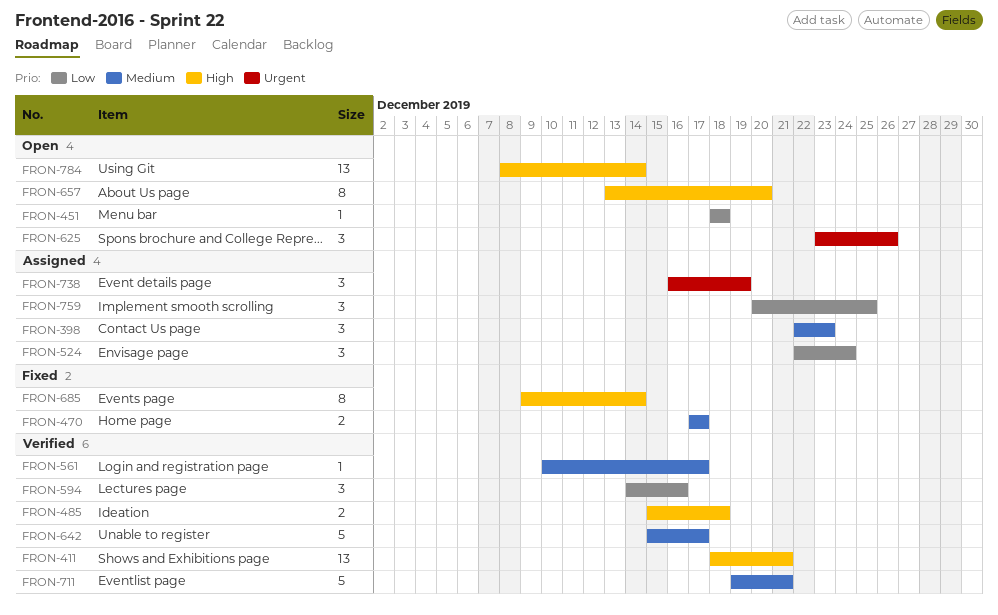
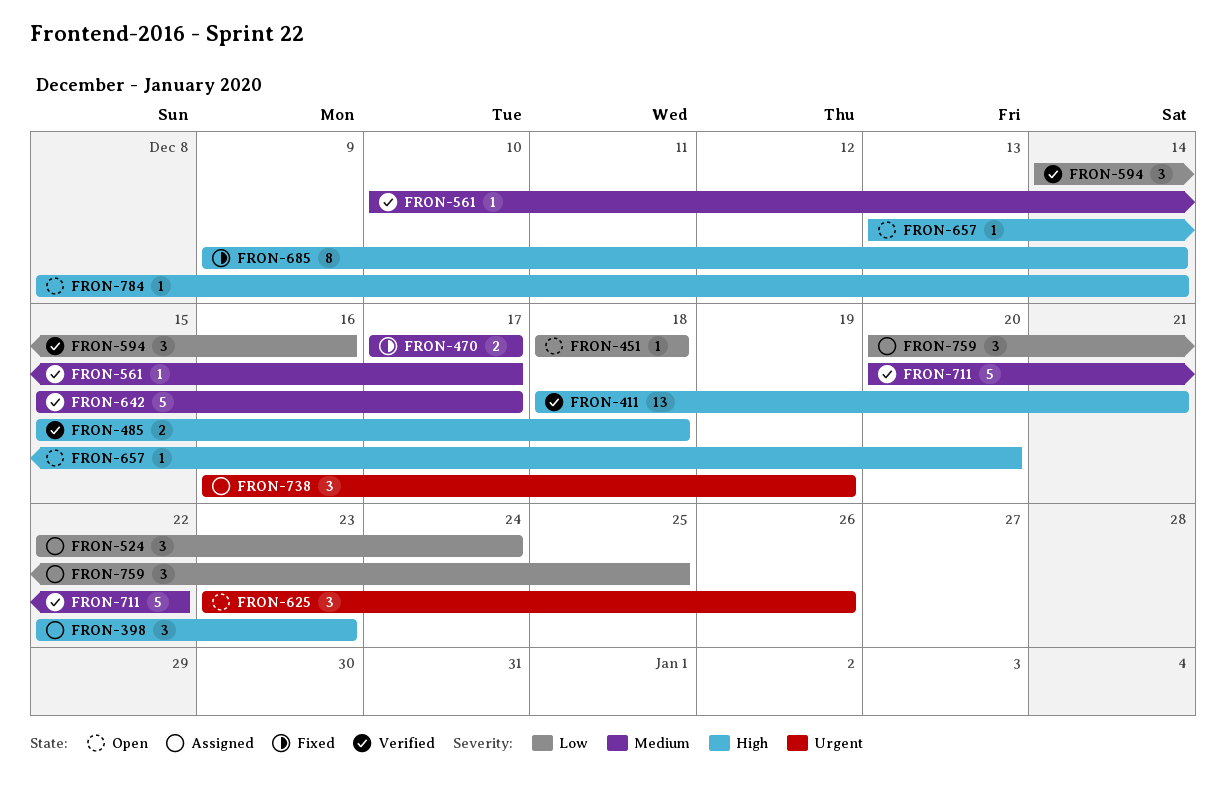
FRON-398, priority: Medium -> High
FRON-657, estimate: 8 -> 1
FRON-711, start: Dec 19 -> Dec 20
FRON-711, due: Dec 21 -> Dec 22
FRON-784, estimate: 13 -> 1

